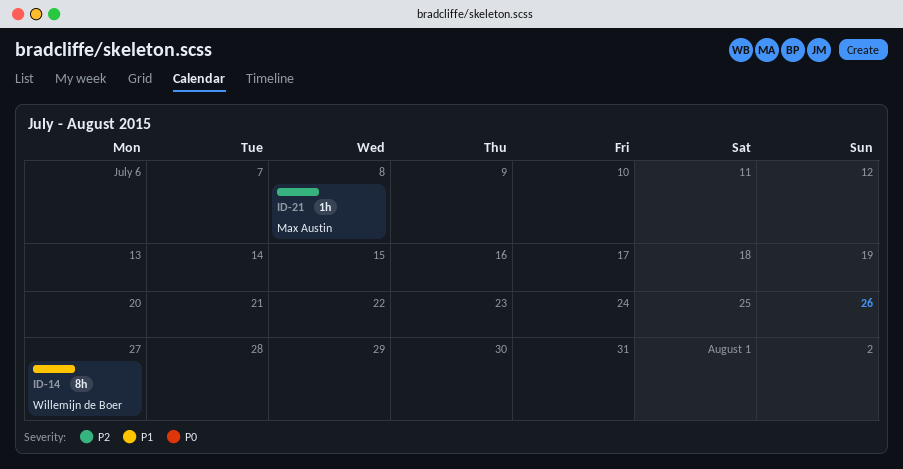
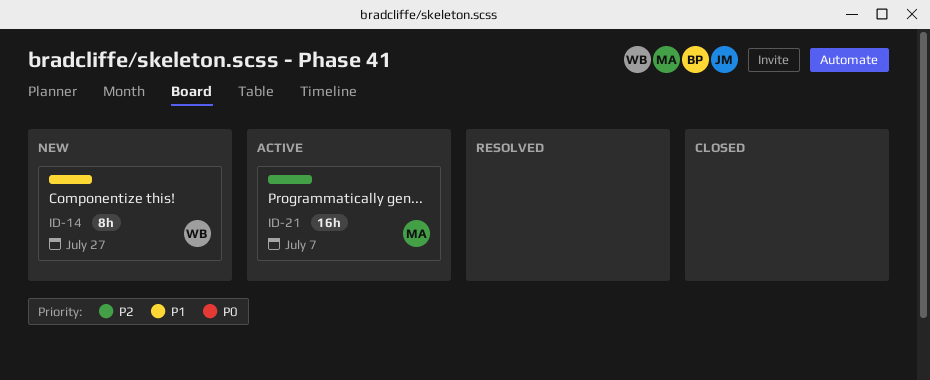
ID-21, estimate: 1h -> 16h
ID-21, due: Jul 8 -> Jul 7

